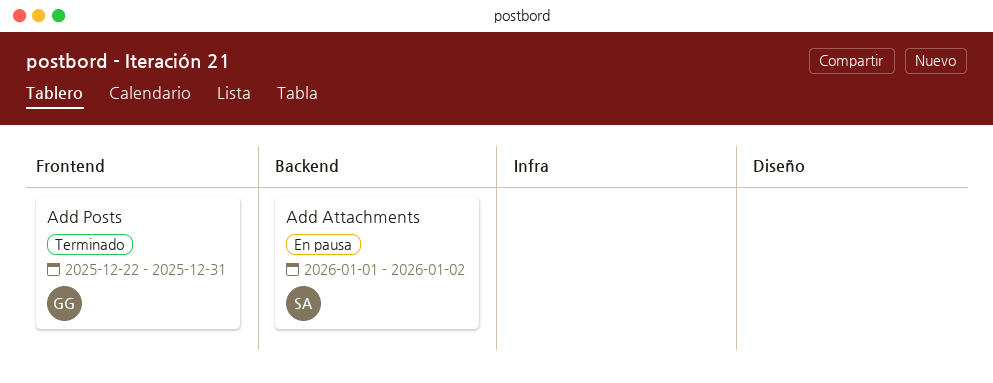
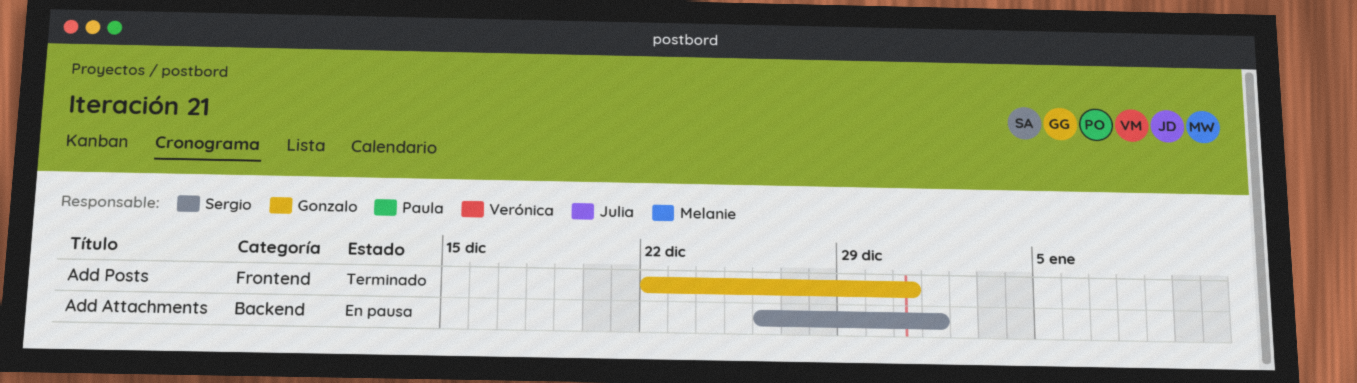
Add Attachments, start: Jan 1 -> Dec 26
Add Attachments, due: Jan 2 -> Jan 1

